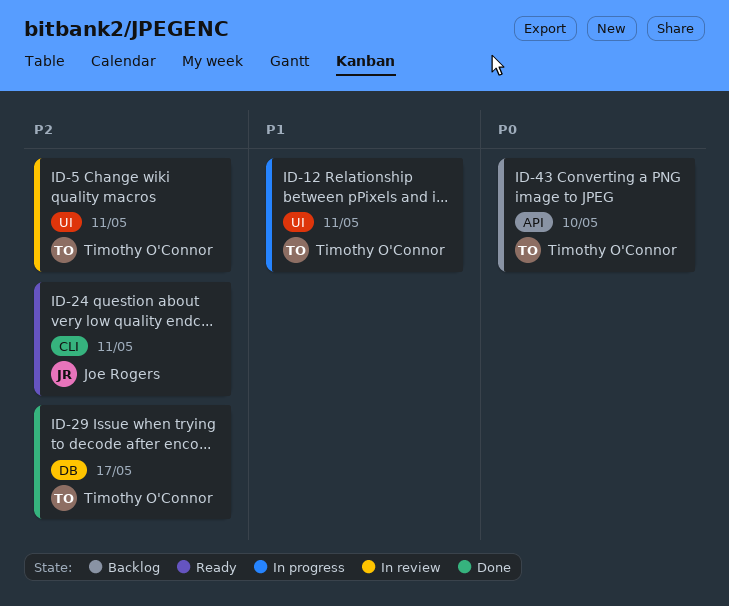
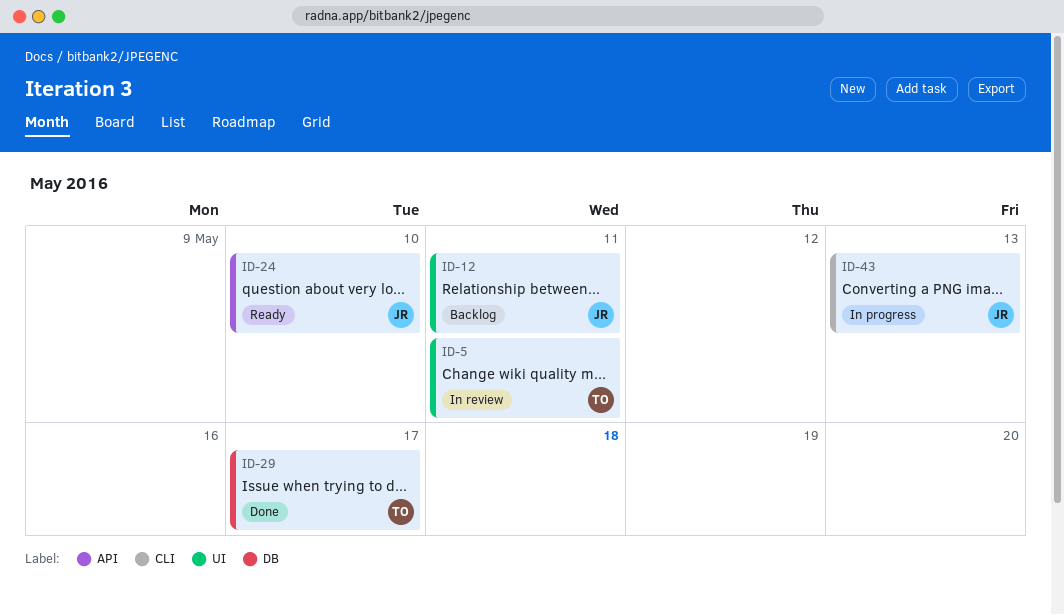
ID-12, status: In progress -> Backlog
ID-12, owner: Timothy O'Connor -> Joe Rogers
ID-24, label: CLI -> API
ID-24, due: May 11 -> May 10
ID-43, status: Backlog -> In progress
ID-43, owner: Timothy O'Connor -> Joe Rogers
ID-43, label: API -> CLI
ID-43, due: May 10 -> May 13

